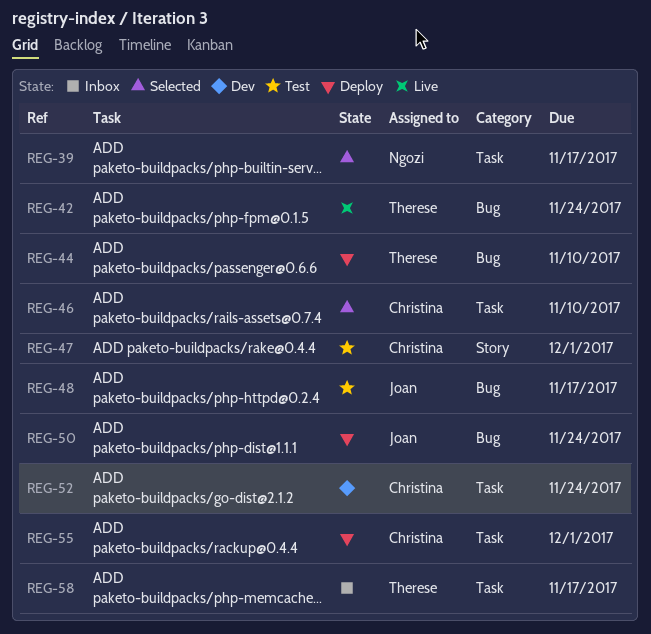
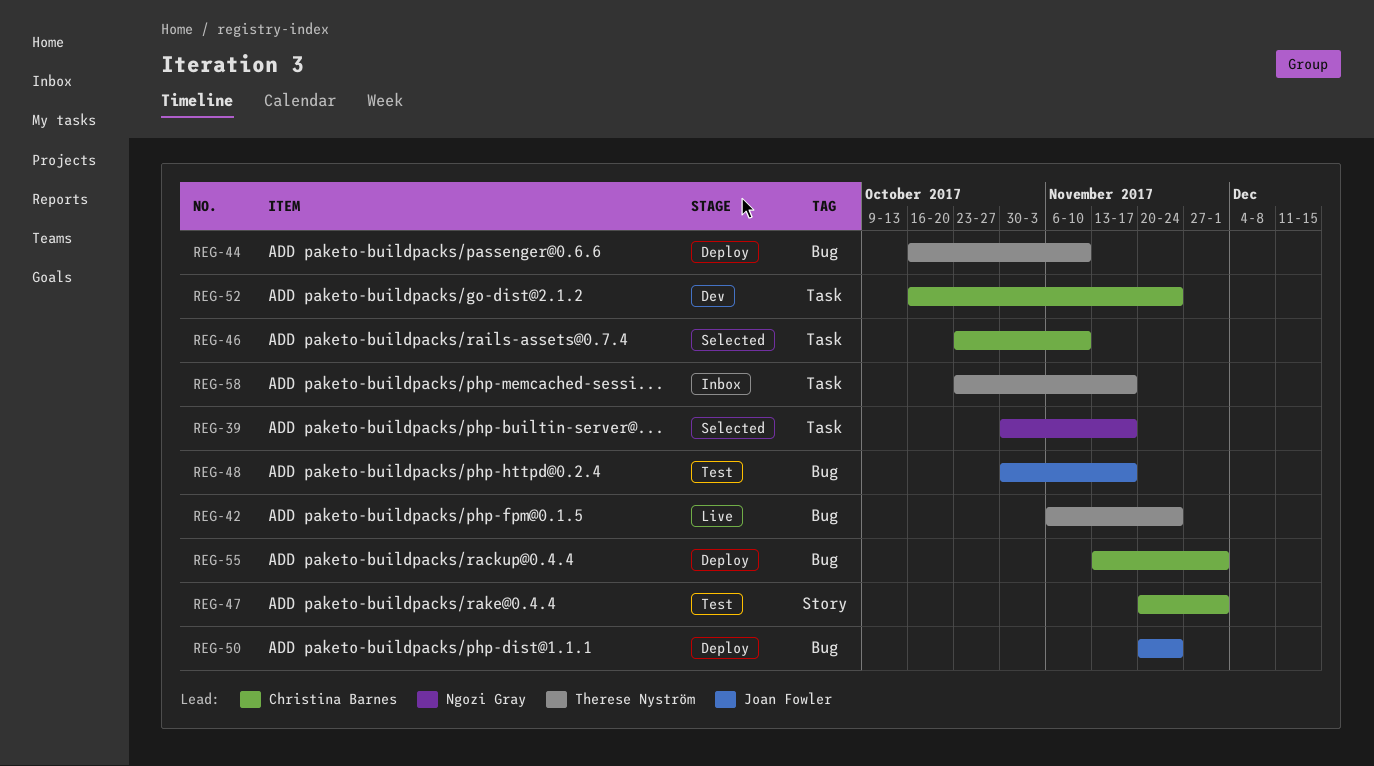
REG-55, label: Task -> Bug

